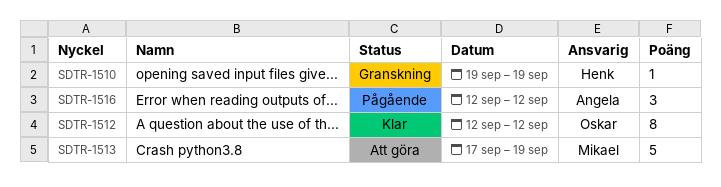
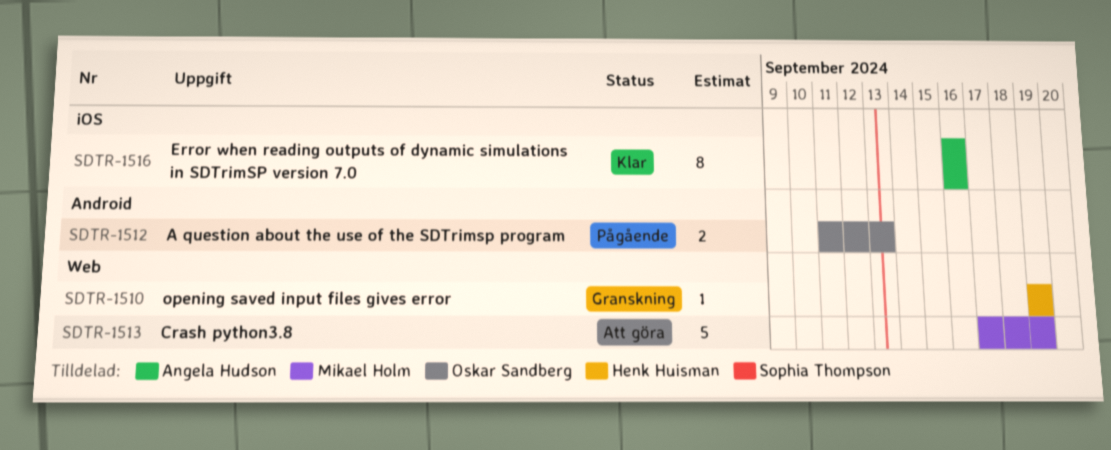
SDTR-1512, status: Klar -> Pågående
SDTR-1512, estimate: 8 -> 2
SDTR-1512, start: Sep 12 -> Sep 11
SDTR-1512, due: Sep 12 -> Sep 13
SDTR-1516, status: Pågående -> Klar
SDTR-1516, estimate: 3 -> 8
SDTR-1516, start: Sep 12 -> Sep 16
SDTR-1516, due: Sep 12 -> Sep 16

